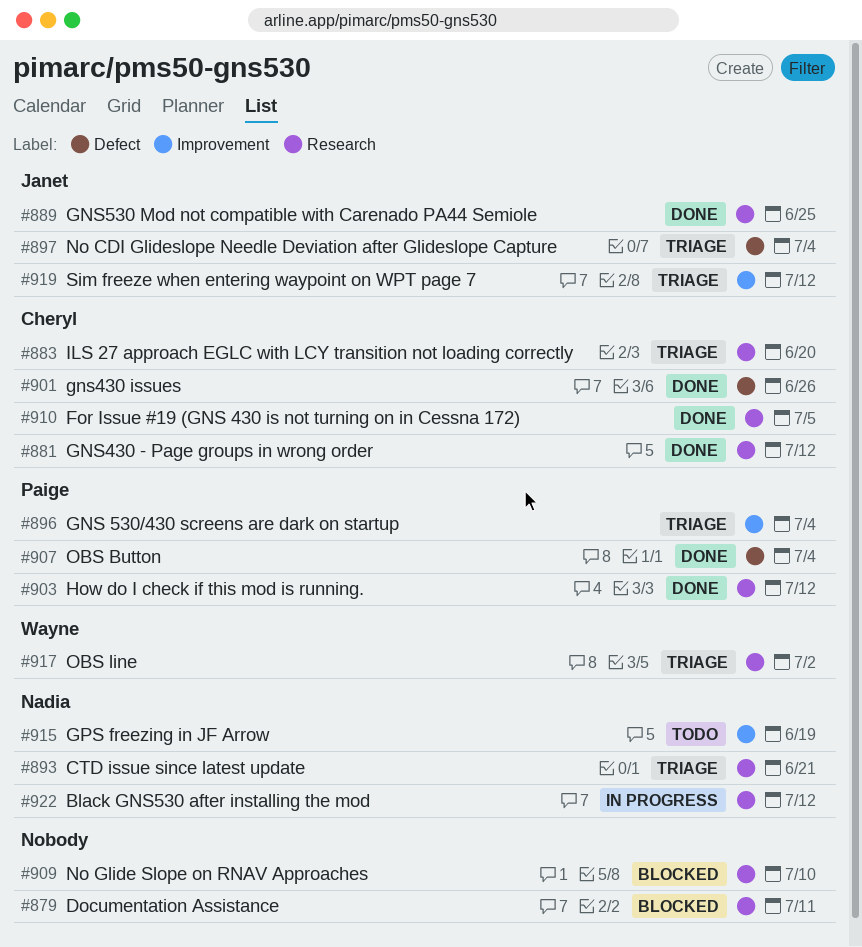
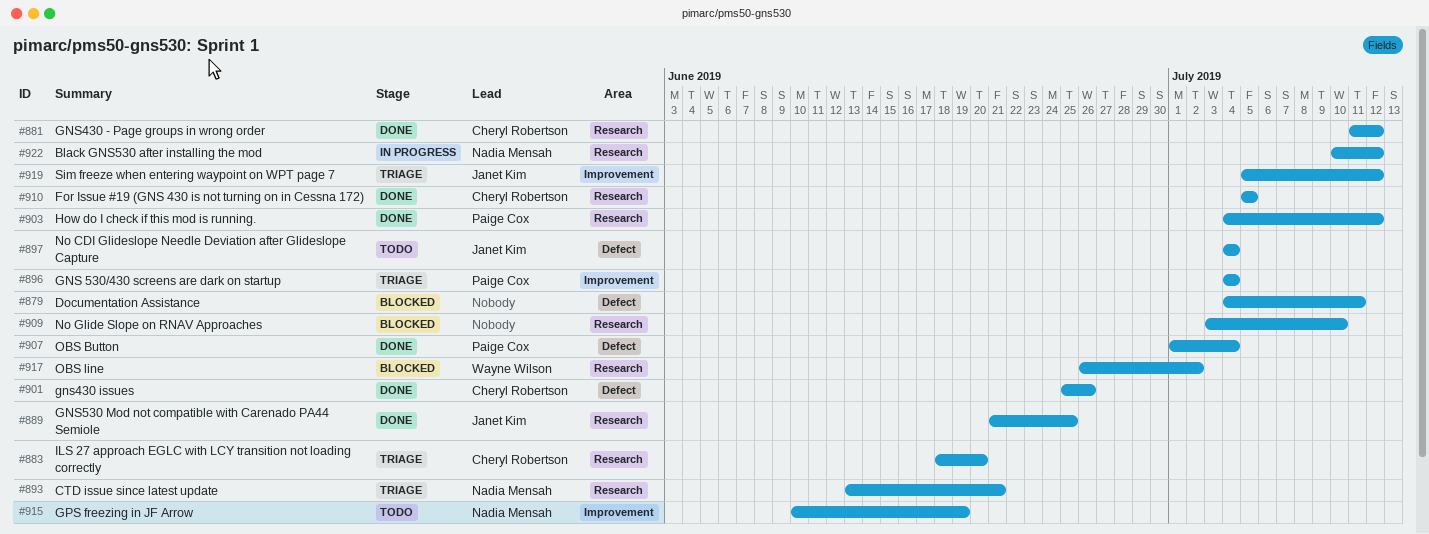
#879, label: Research -> Defect
#897, status: Triage -> Todo
#917, status: Triage -> Blocked

